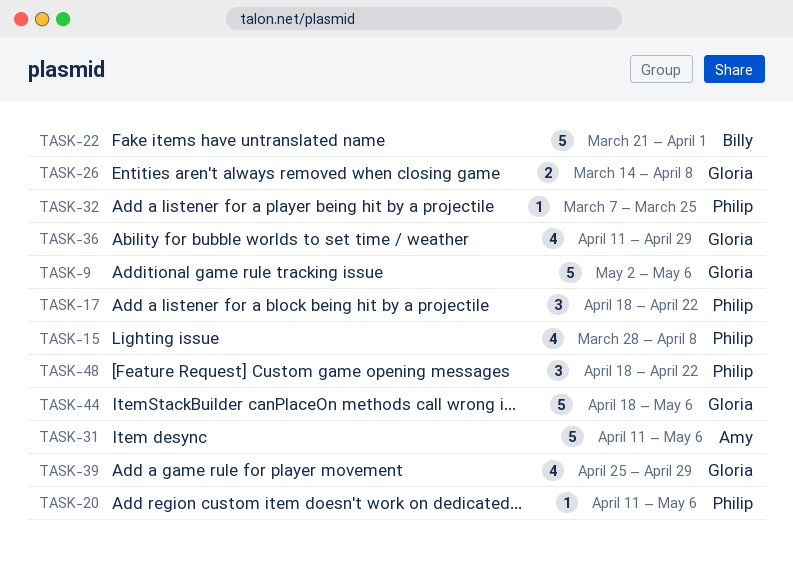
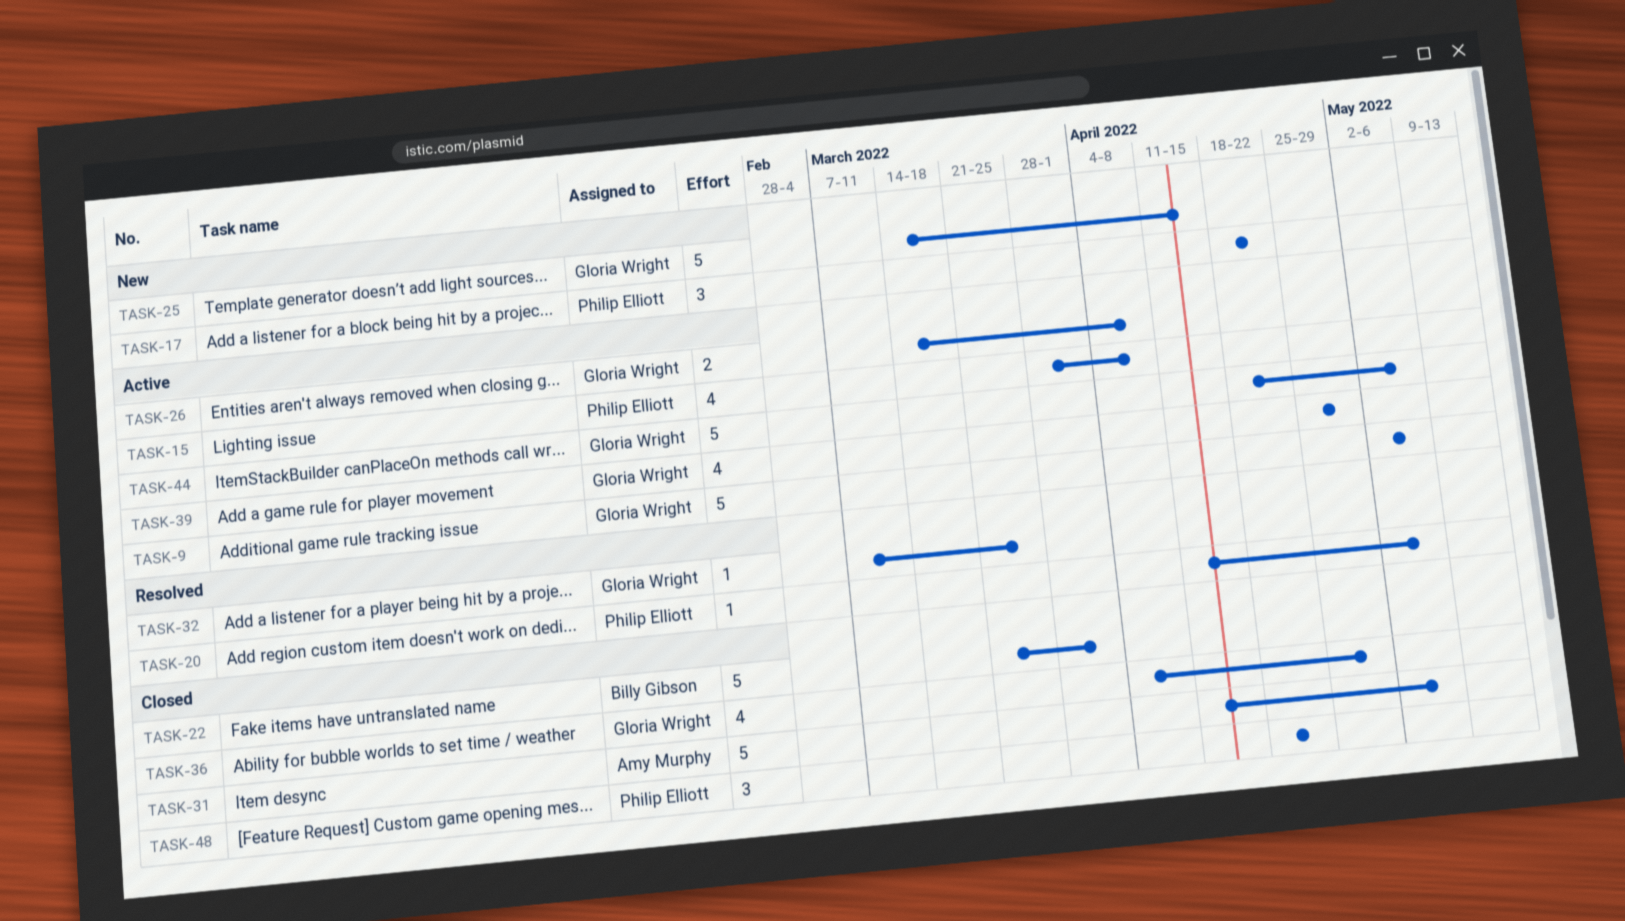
TASK-25: none -> present
TASK-32, owner: Philip Elliott -> Gloria Wright
TASK-36, start: Apr 11 -> Apr 4

